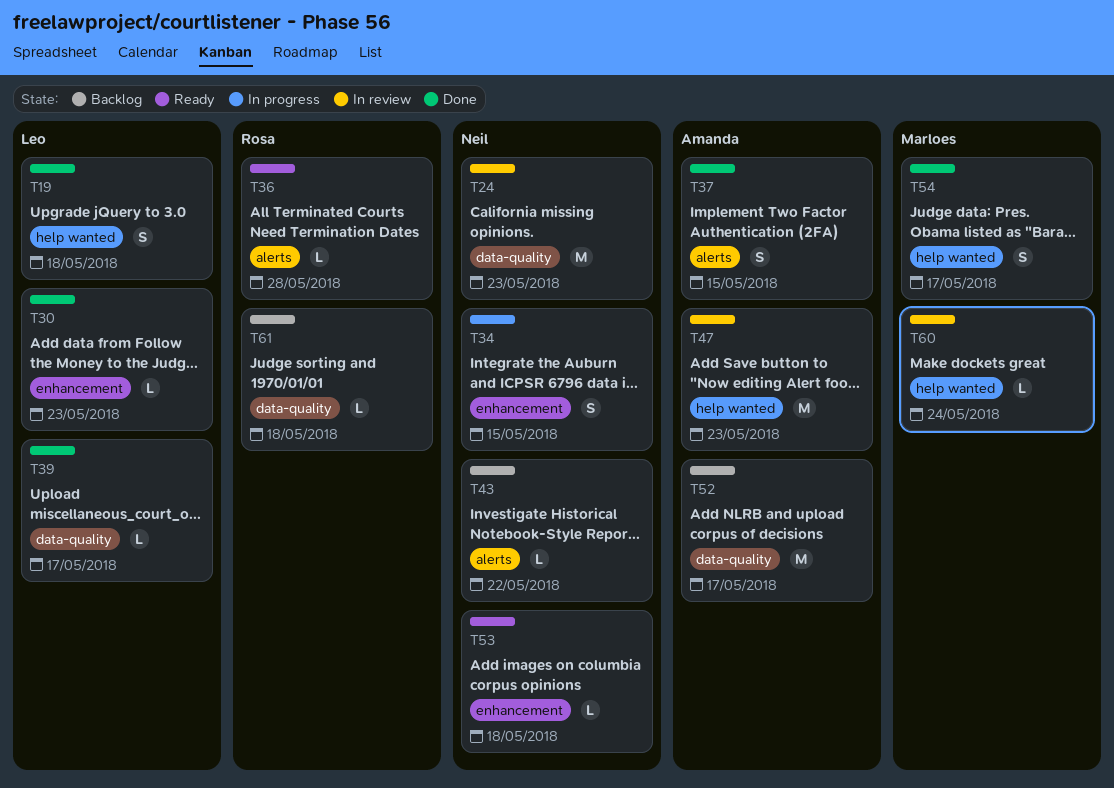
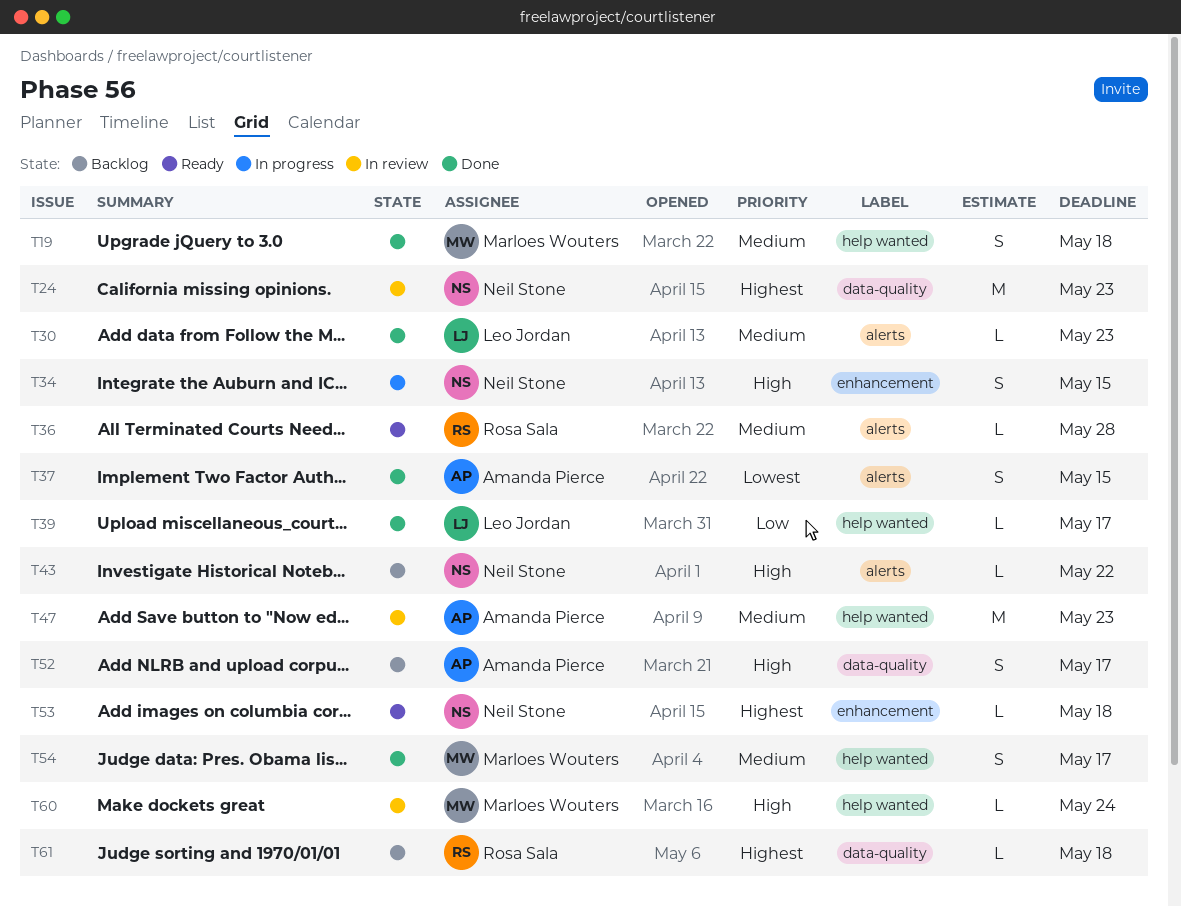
T19, owner: Leo Jordan -> Marloes Wouters
T30, label: enhancement -> alerts
T39, label: data-quality -> help wanted
T52, estimate: M -> S

